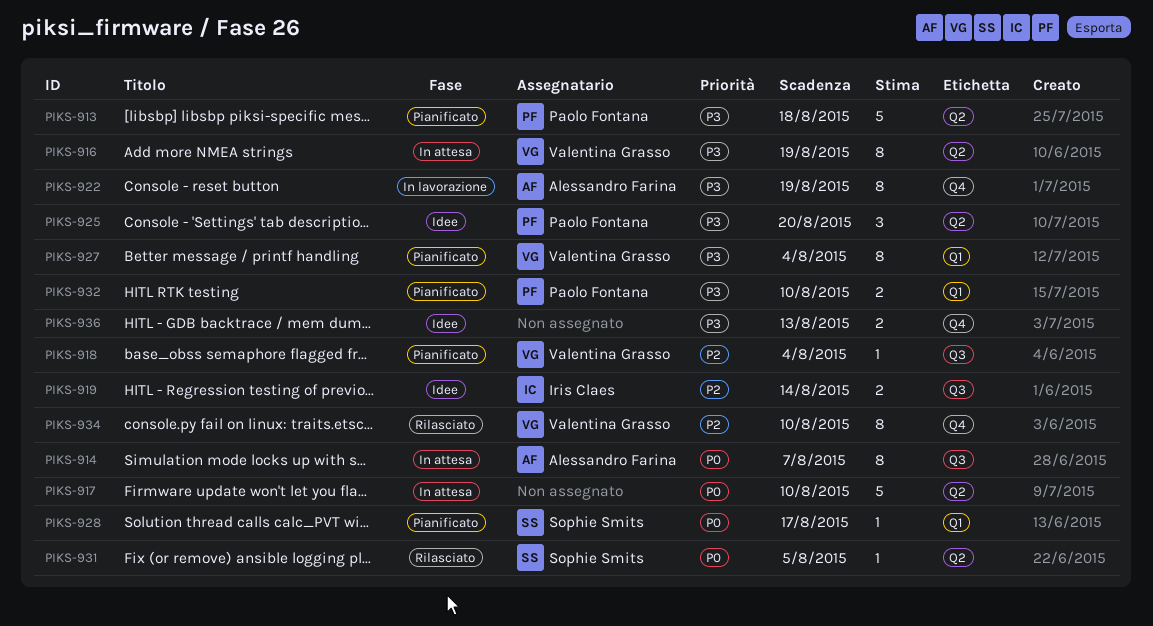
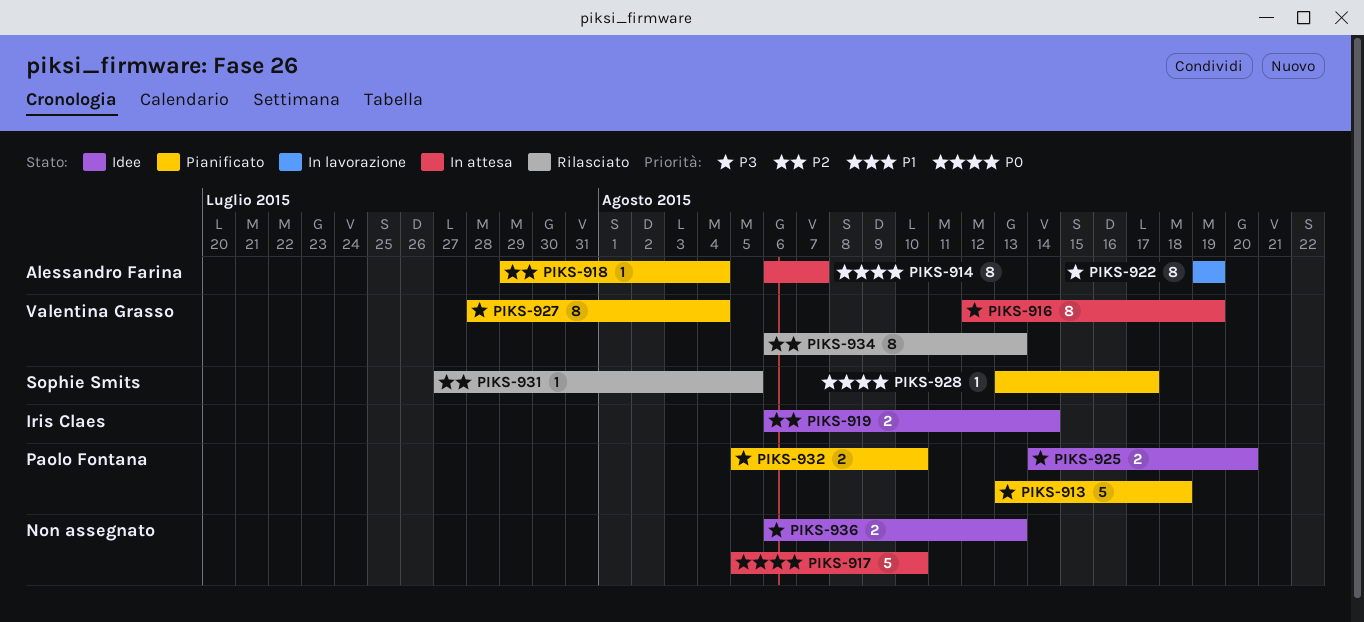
PIKS-918, owner: Valentina Grasso -> Alessandro Farina
PIKS-925, estimate: 3 -> 2
PIKS-931, priority: P0 -> P2
PIKS-934, due: Aug 10 -> Aug 13

